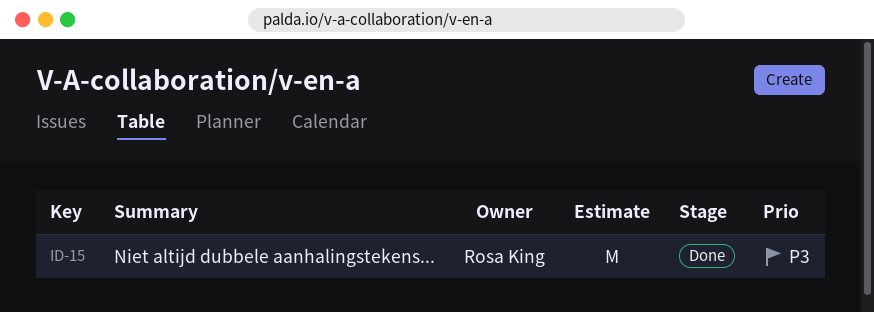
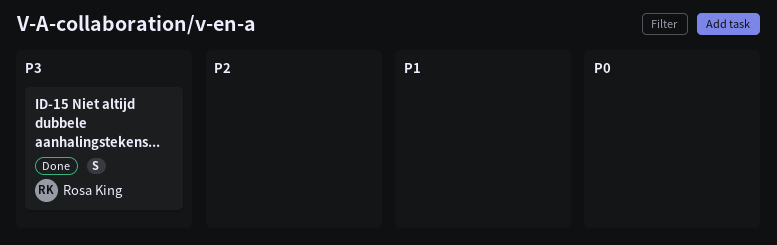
ID-15, estimate: M -> S

